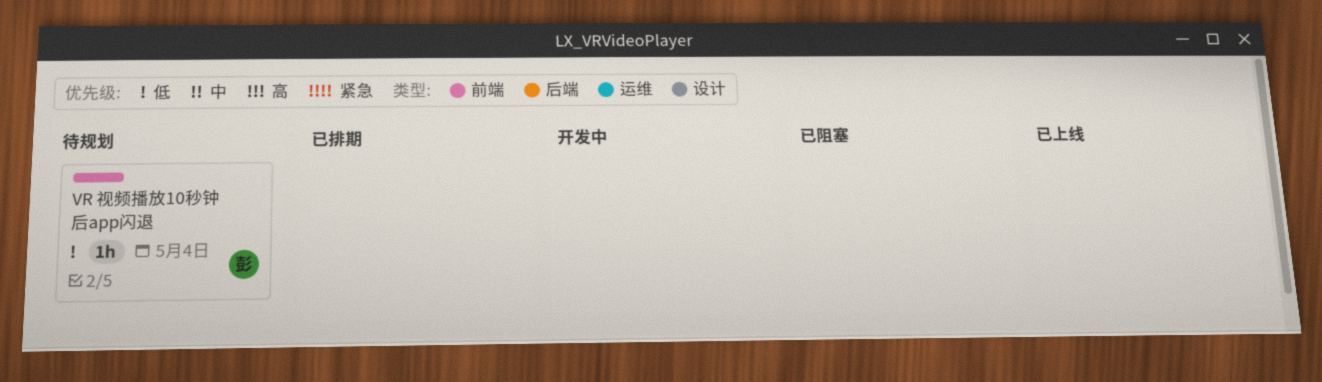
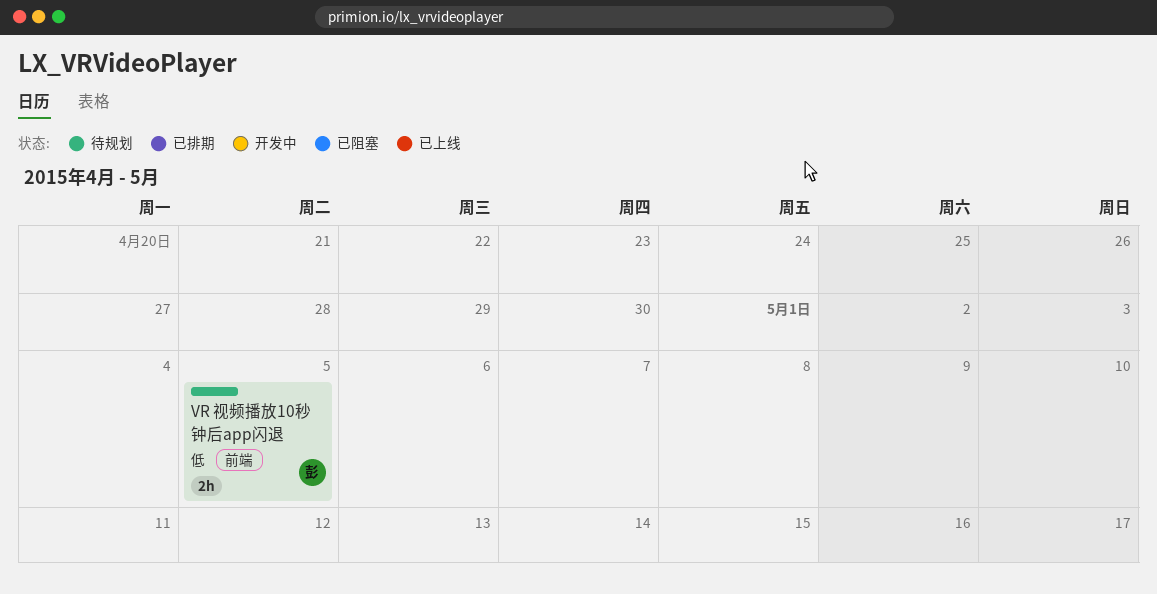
VR 视频播放10秒钟后app闪退, estimate: 1h -> 2h
VR 视频播放10秒钟后app闪退, due: May 4 -> May 5

